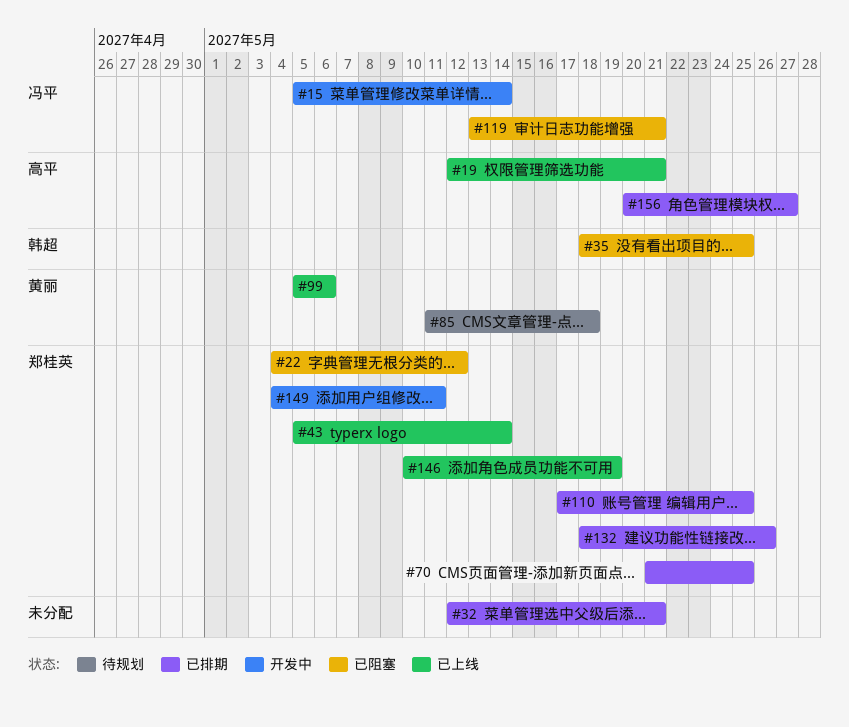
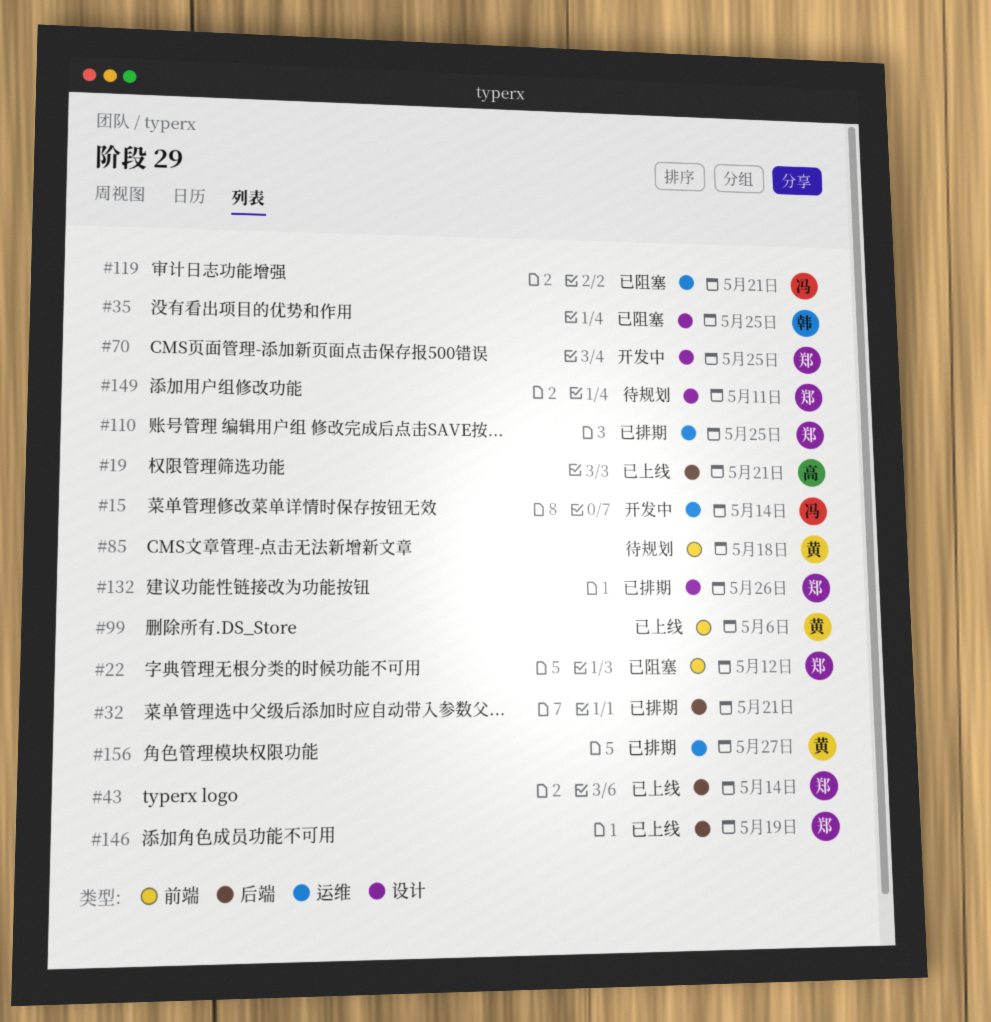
#70, status: 已排期 -> 开发中
#149, status: 开发中 -> 待规划
#156, owner: 高平 -> 黄丽

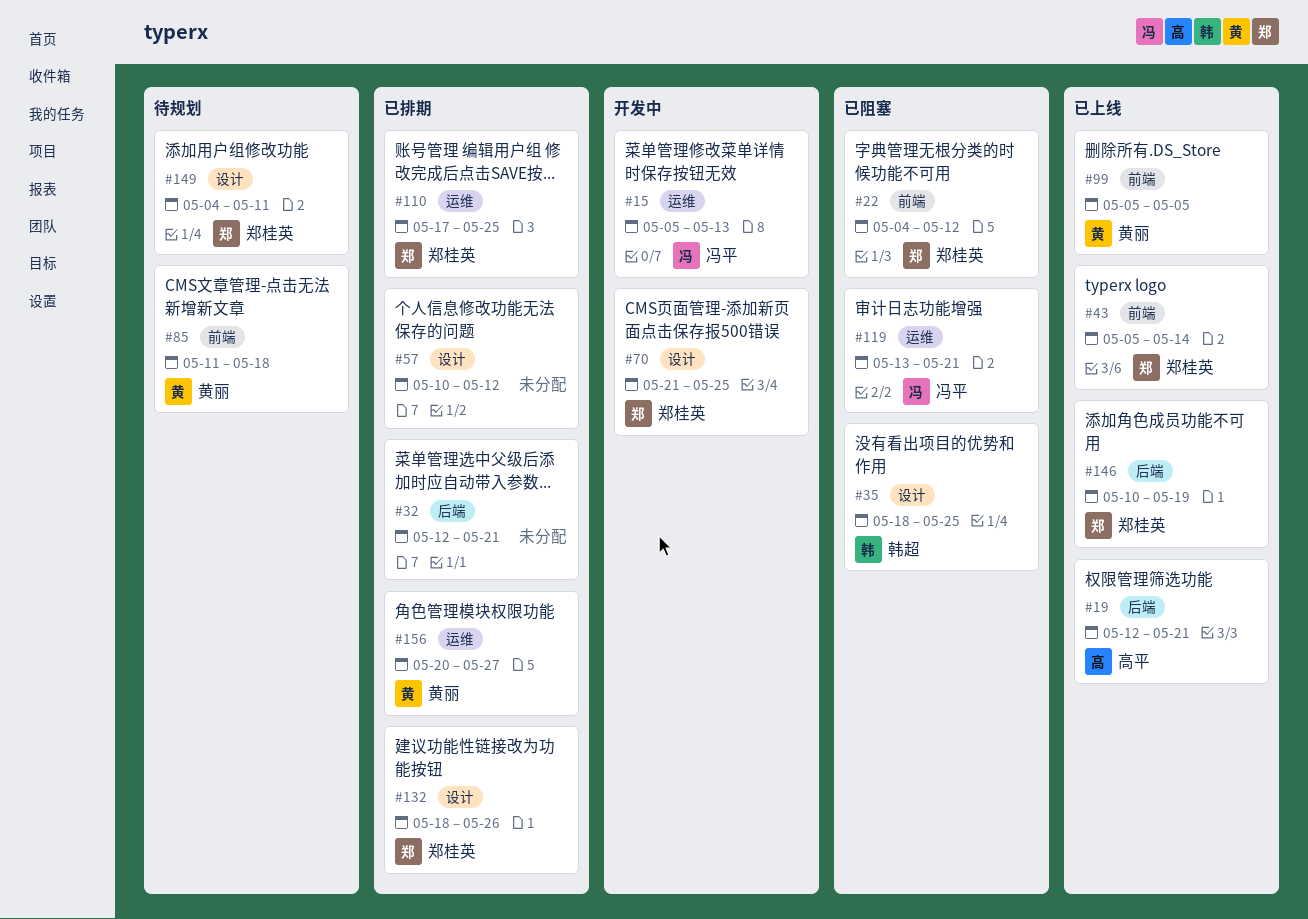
#15, due: May 14 -> May 13
#43, label: 后端 -> 前端
#57: none -> present
#99, due: May 6 -> May 5

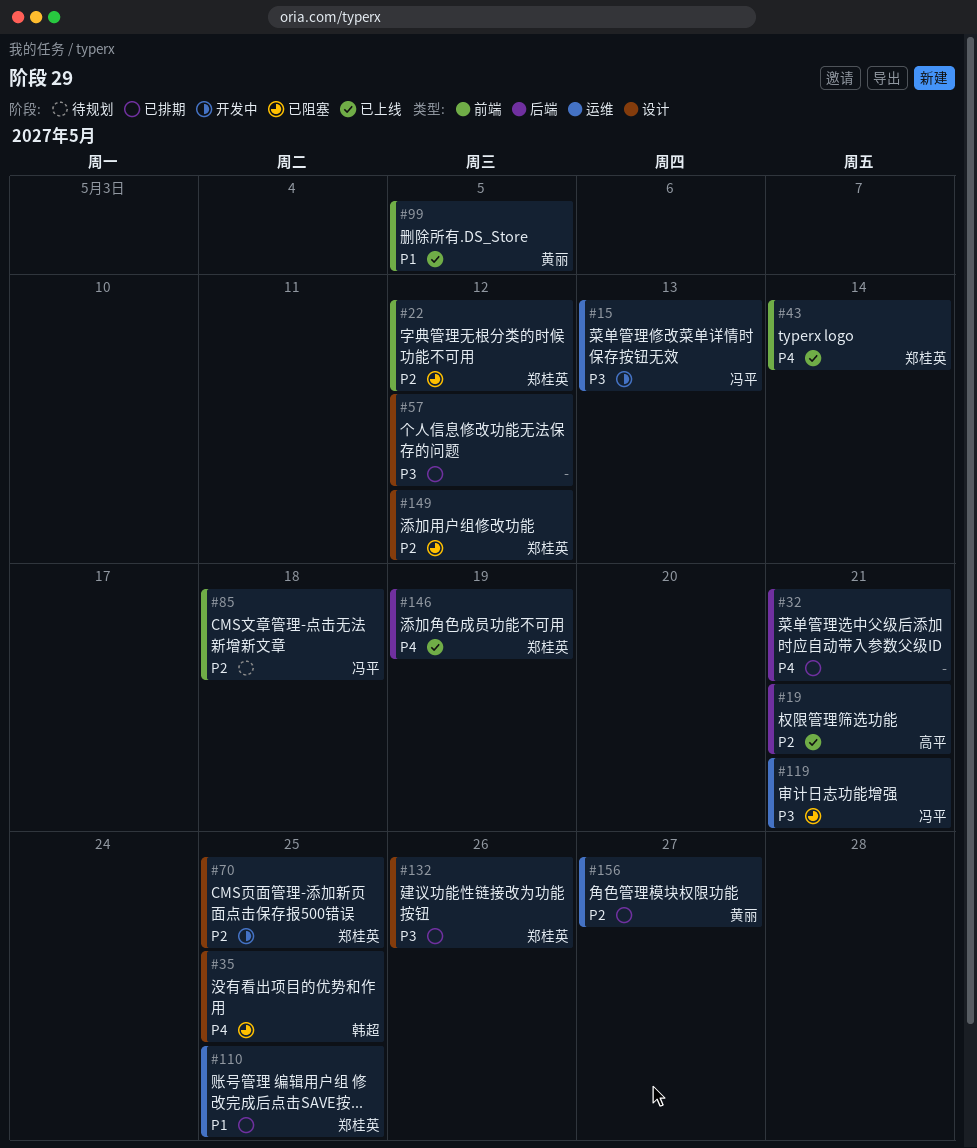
#85, owner: 黄丽 -> 冯平
#149, status: 待规划 -> 已阻塞
#149, due: May 11 -> May 12

